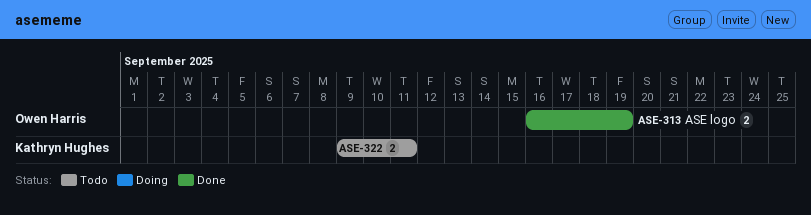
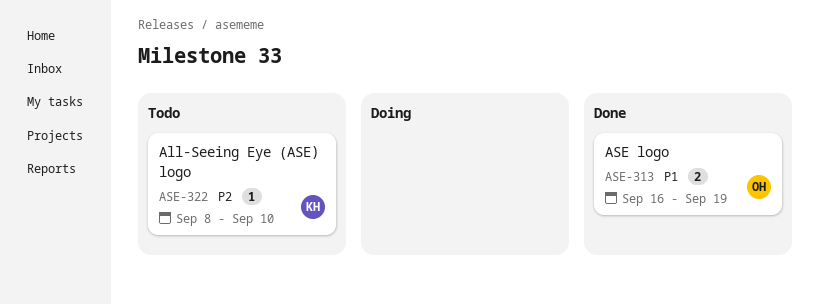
ASE-322, estimate: 2 -> 1
ASE-322, start: Sep 9 -> Sep 8
ASE-322, due: Sep 11 -> Sep 10

